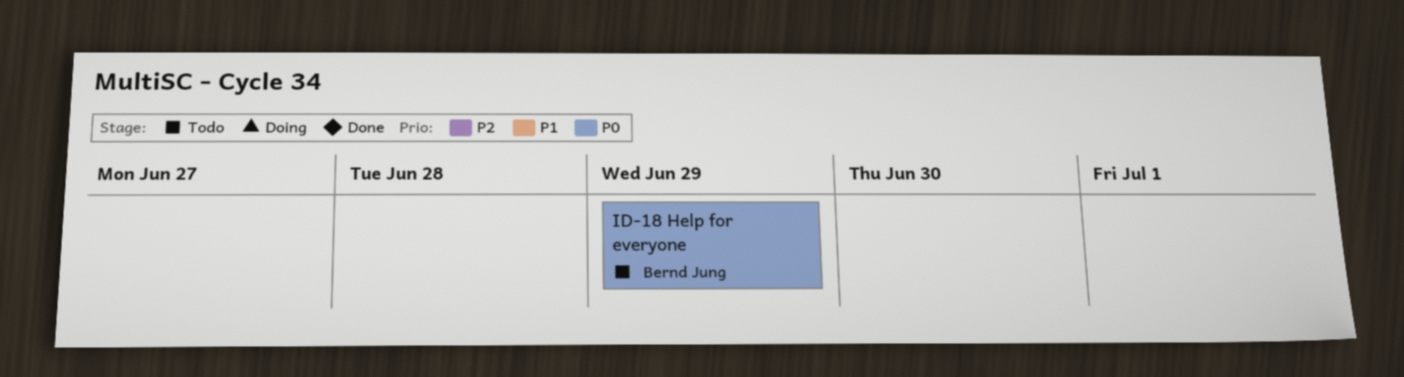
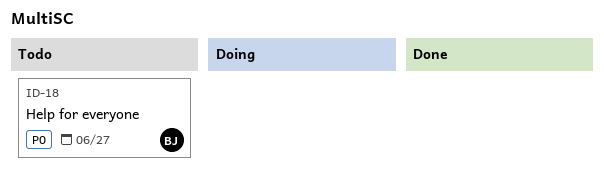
ID-18, due: Jun 29 -> Jun 27

